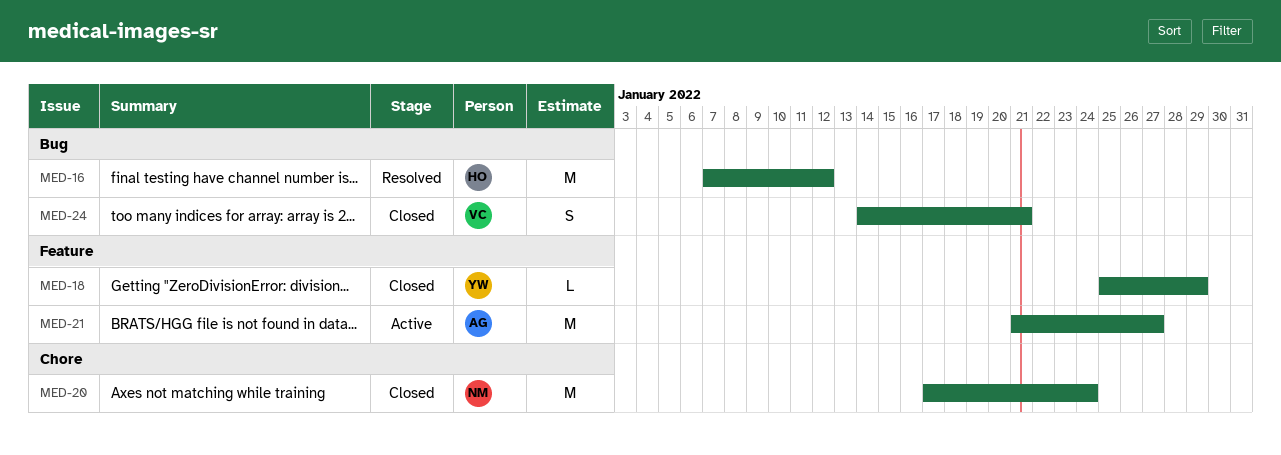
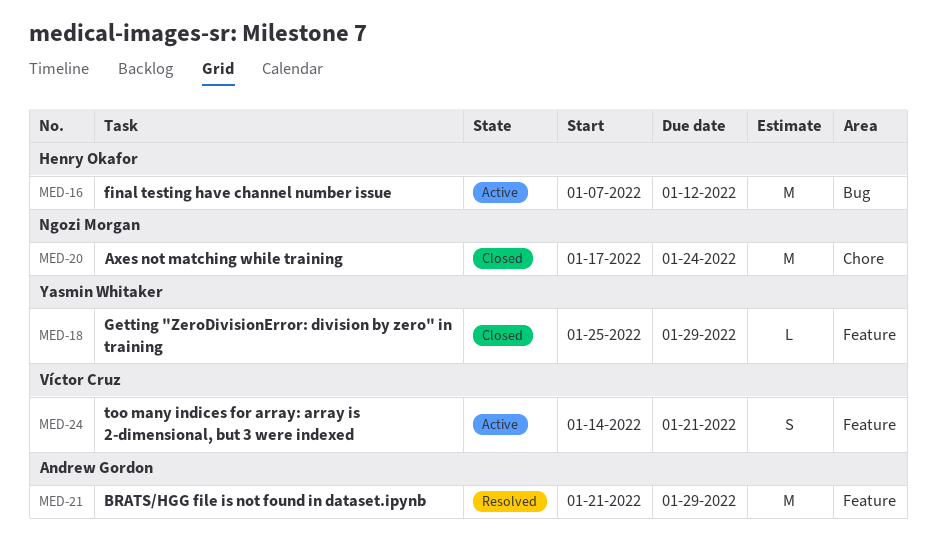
MED-16, status: Resolved -> Active
MED-21, status: Active -> Resolved
MED-21, due: Jan 27 -> Jan 29
MED-24, status: Closed -> Active
MED-24, label: Bug -> Feature

